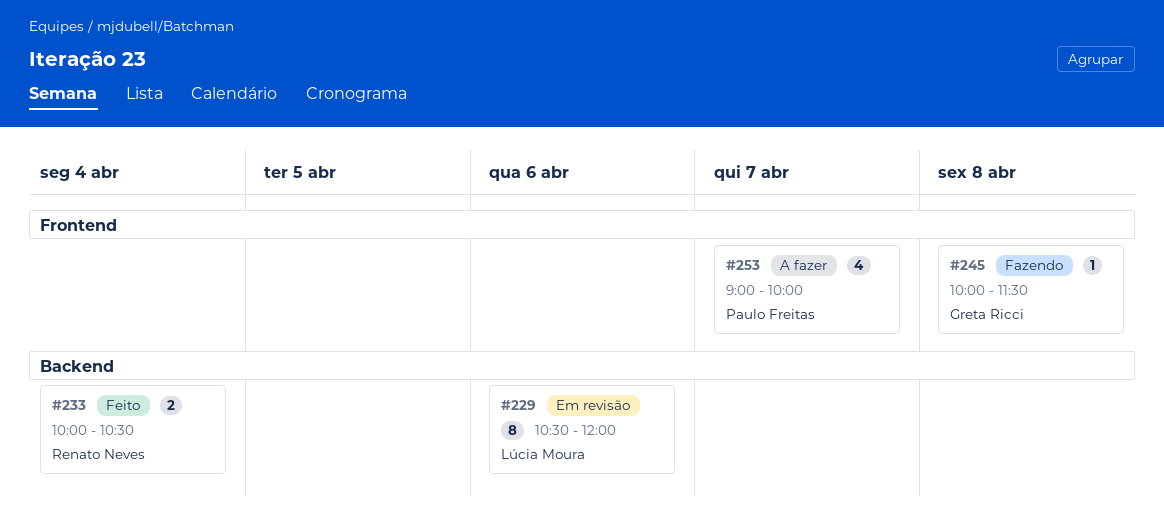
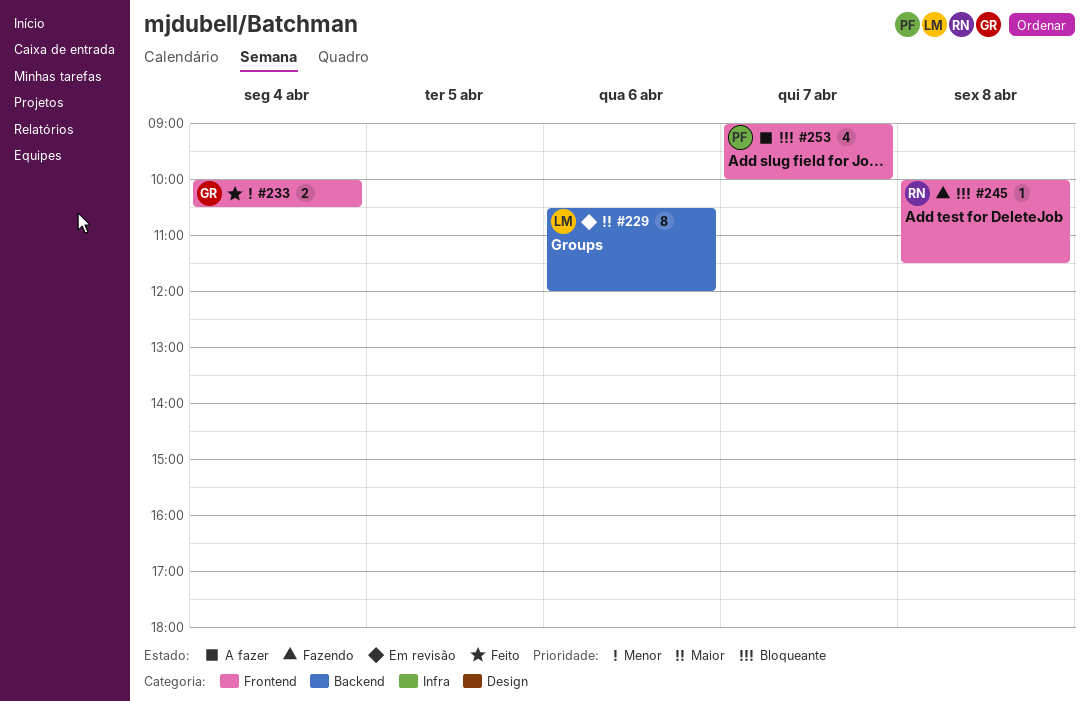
#233, owner: Renato Neves -> Greta Ricci
#233, label: Backend -> Frontend
#245, owner: Greta Ricci -> Renato Neves

